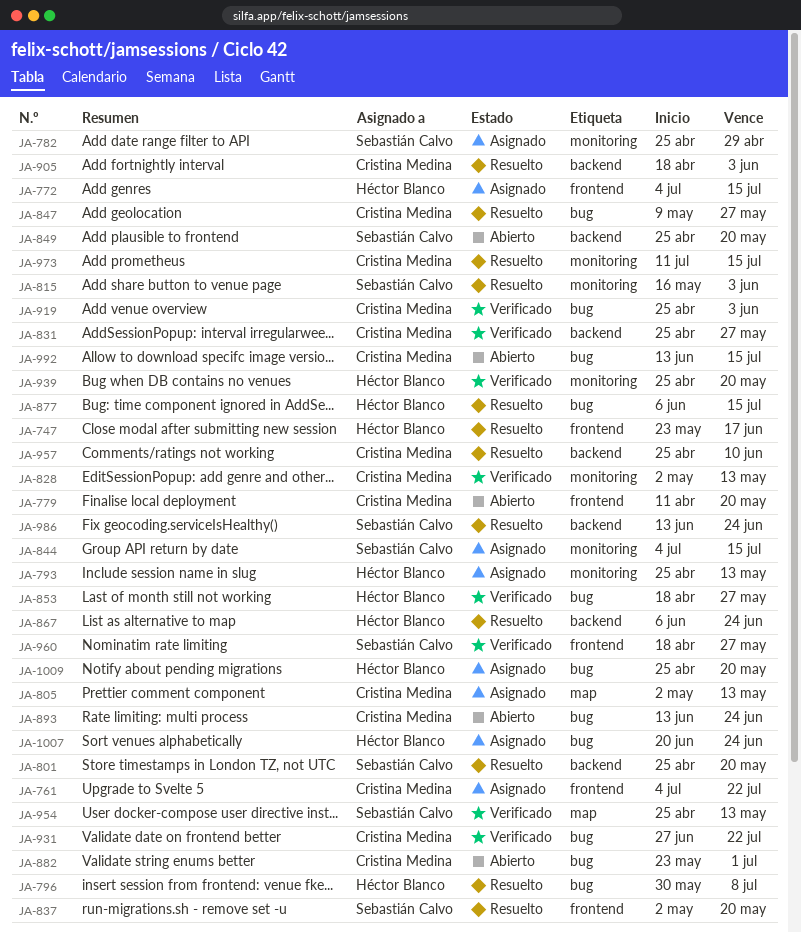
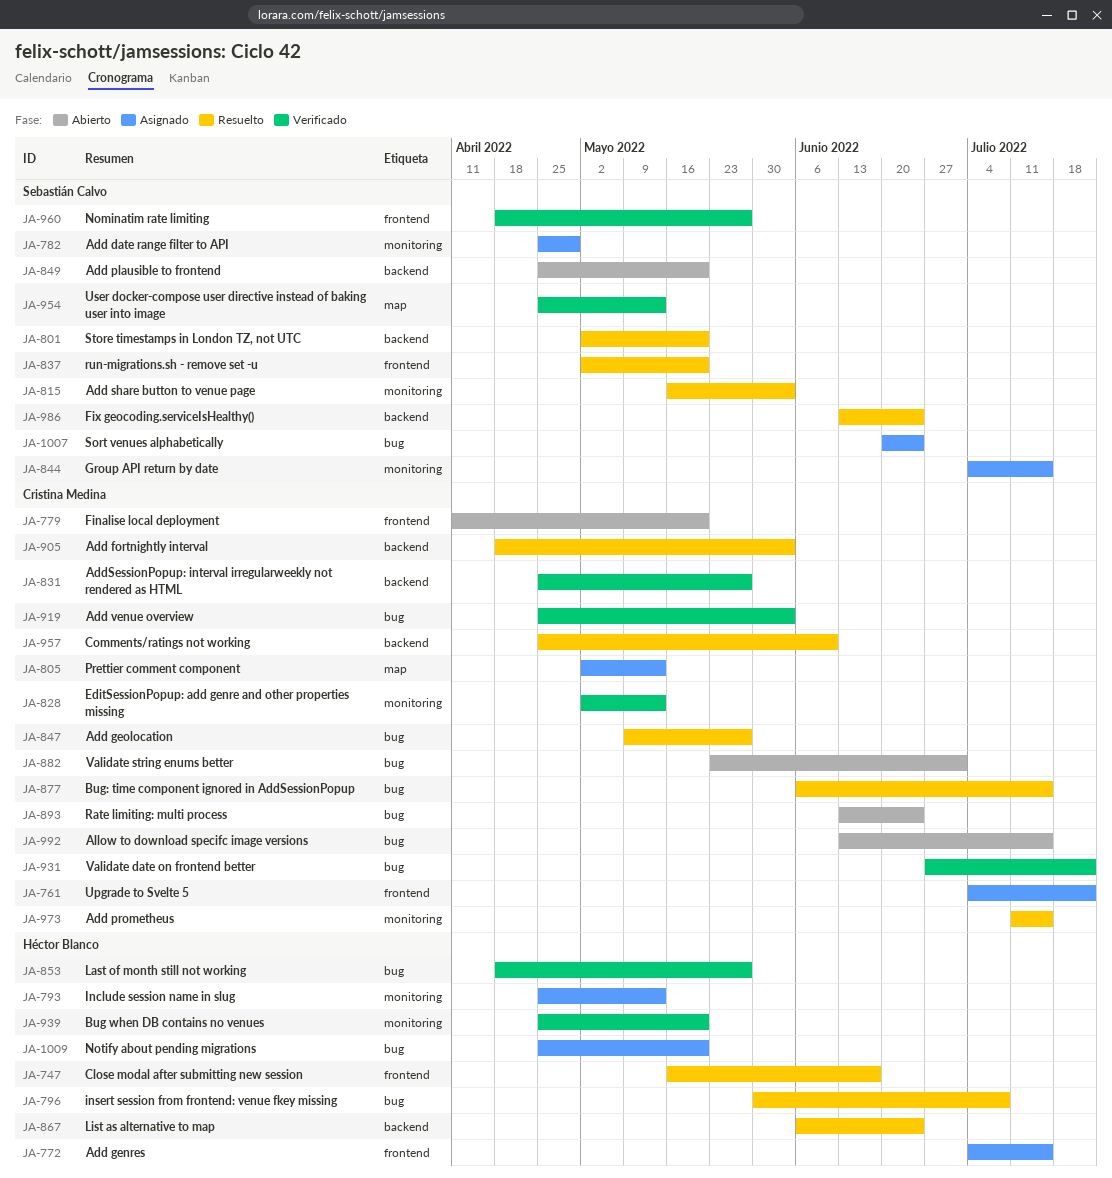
JA-747, start: May 23 -> May 16
JA-801, start: Apr 25 -> May 2
JA-877, owner: Héctor Blanco -> Cristina Medina
JA-1007, owner: Héctor Blanco -> Sebastián Calvo

